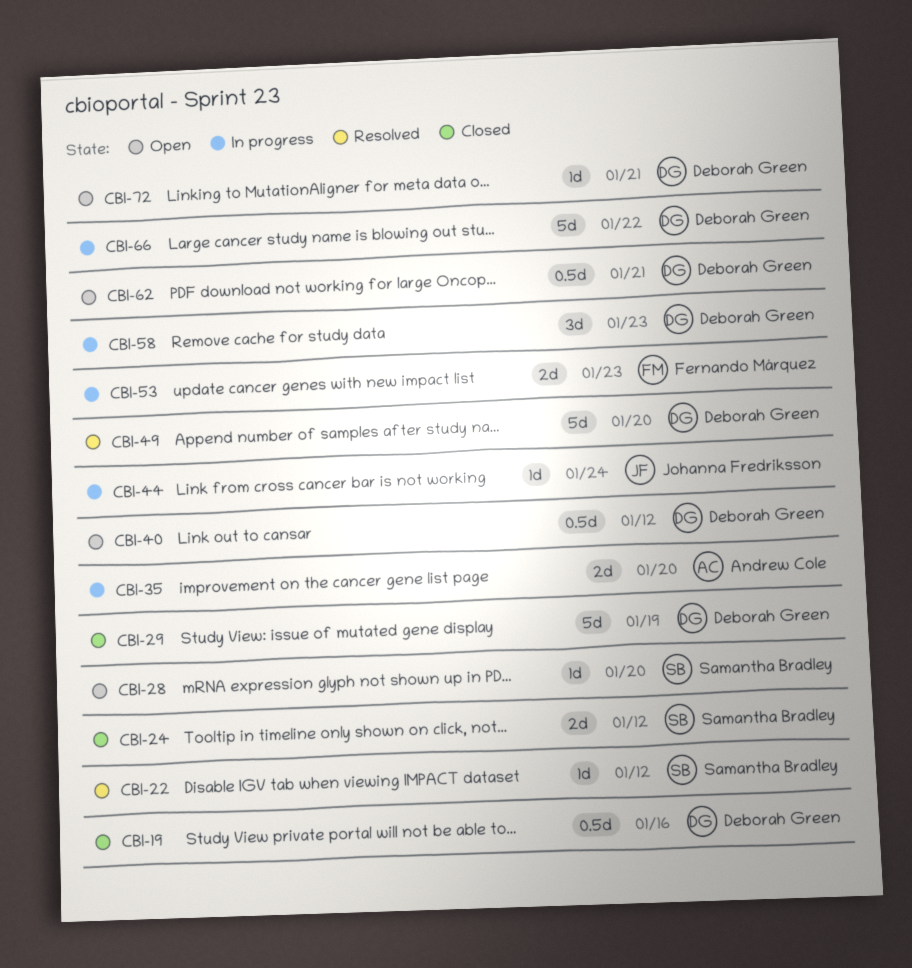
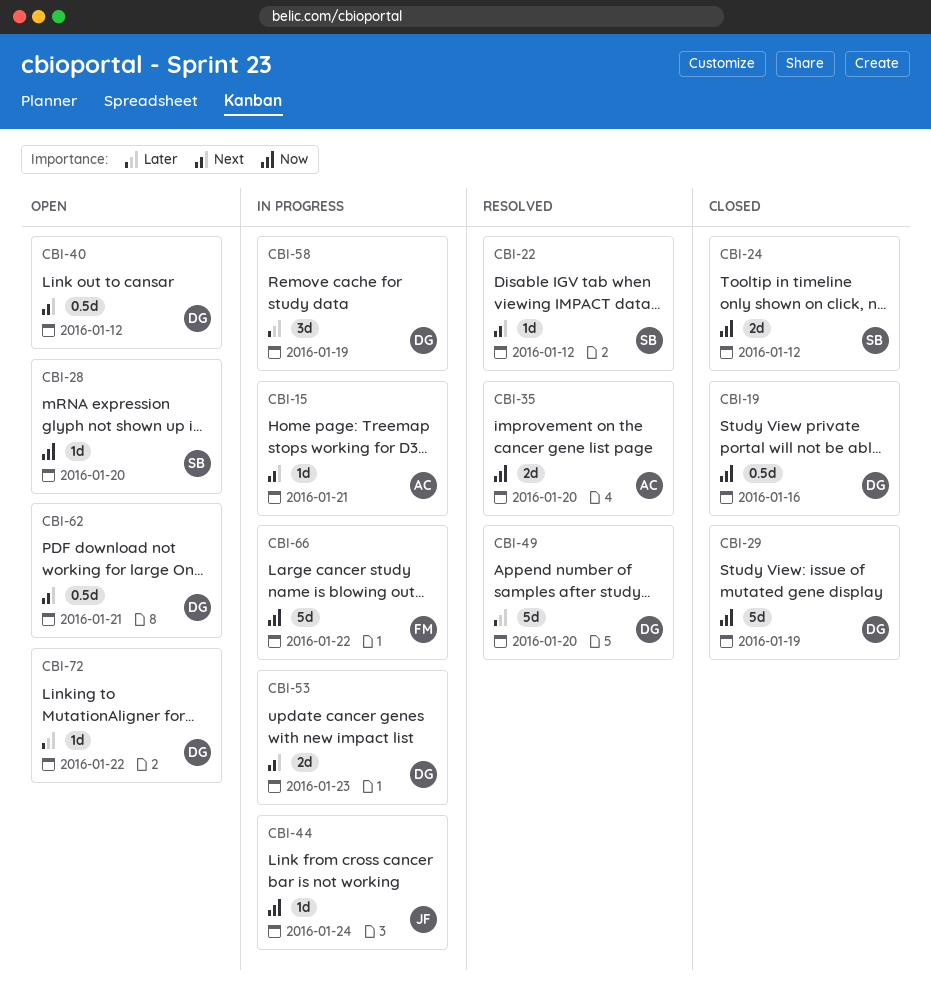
CBI-15: none -> present
CBI-35, status: In progress -> Resolved
CBI-53, owner: Fernando Márquez -> Deborah Green
CBI-58, due: Jan 23 -> Jan 19
CBI-66, owner: Deborah Green -> Fernando Márquez
CBI-72, due: Jan 21 -> Jan 22

